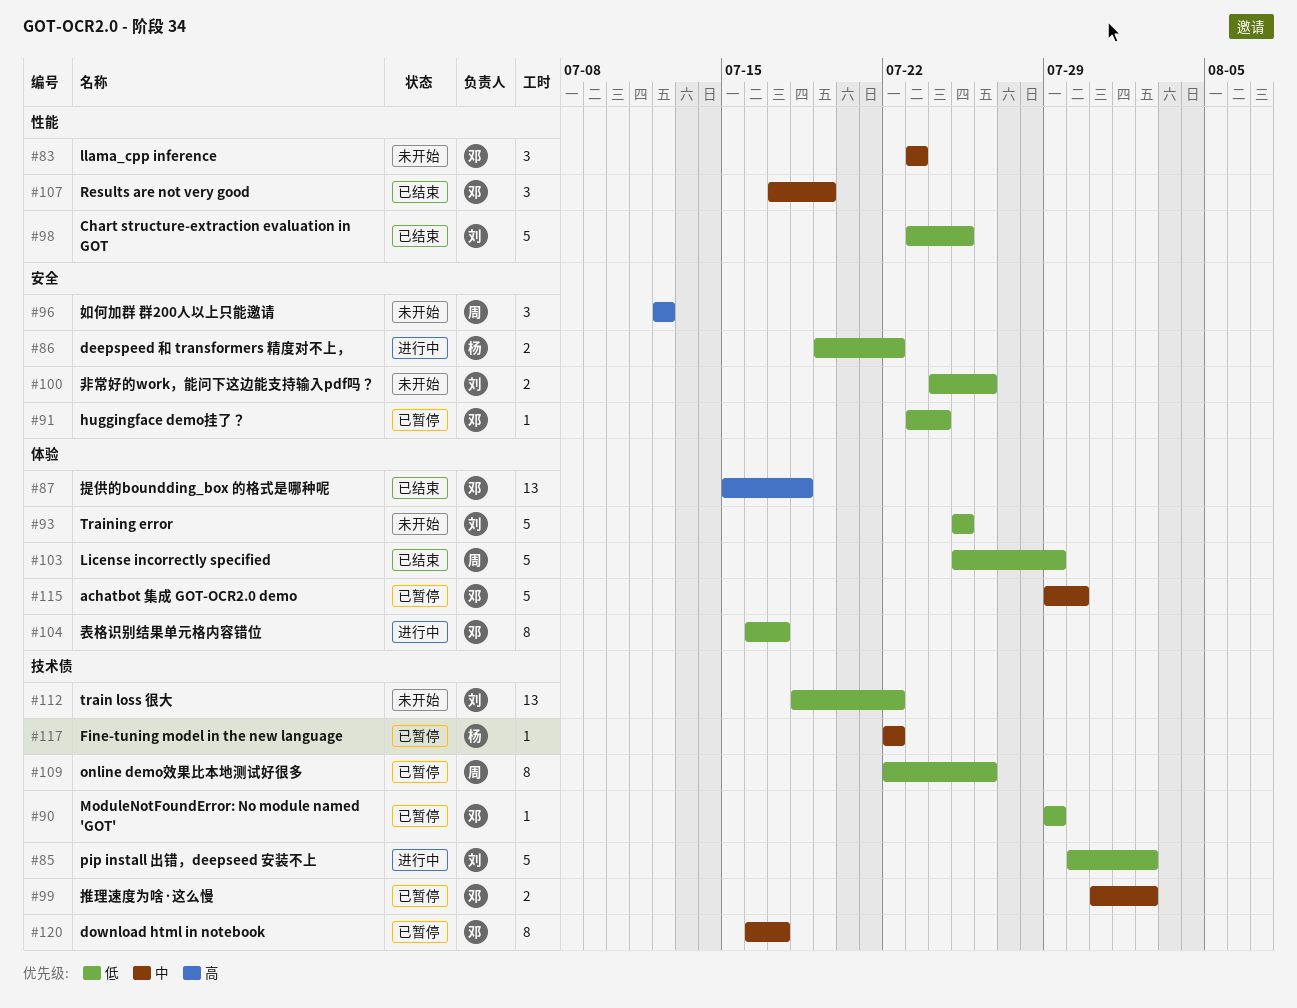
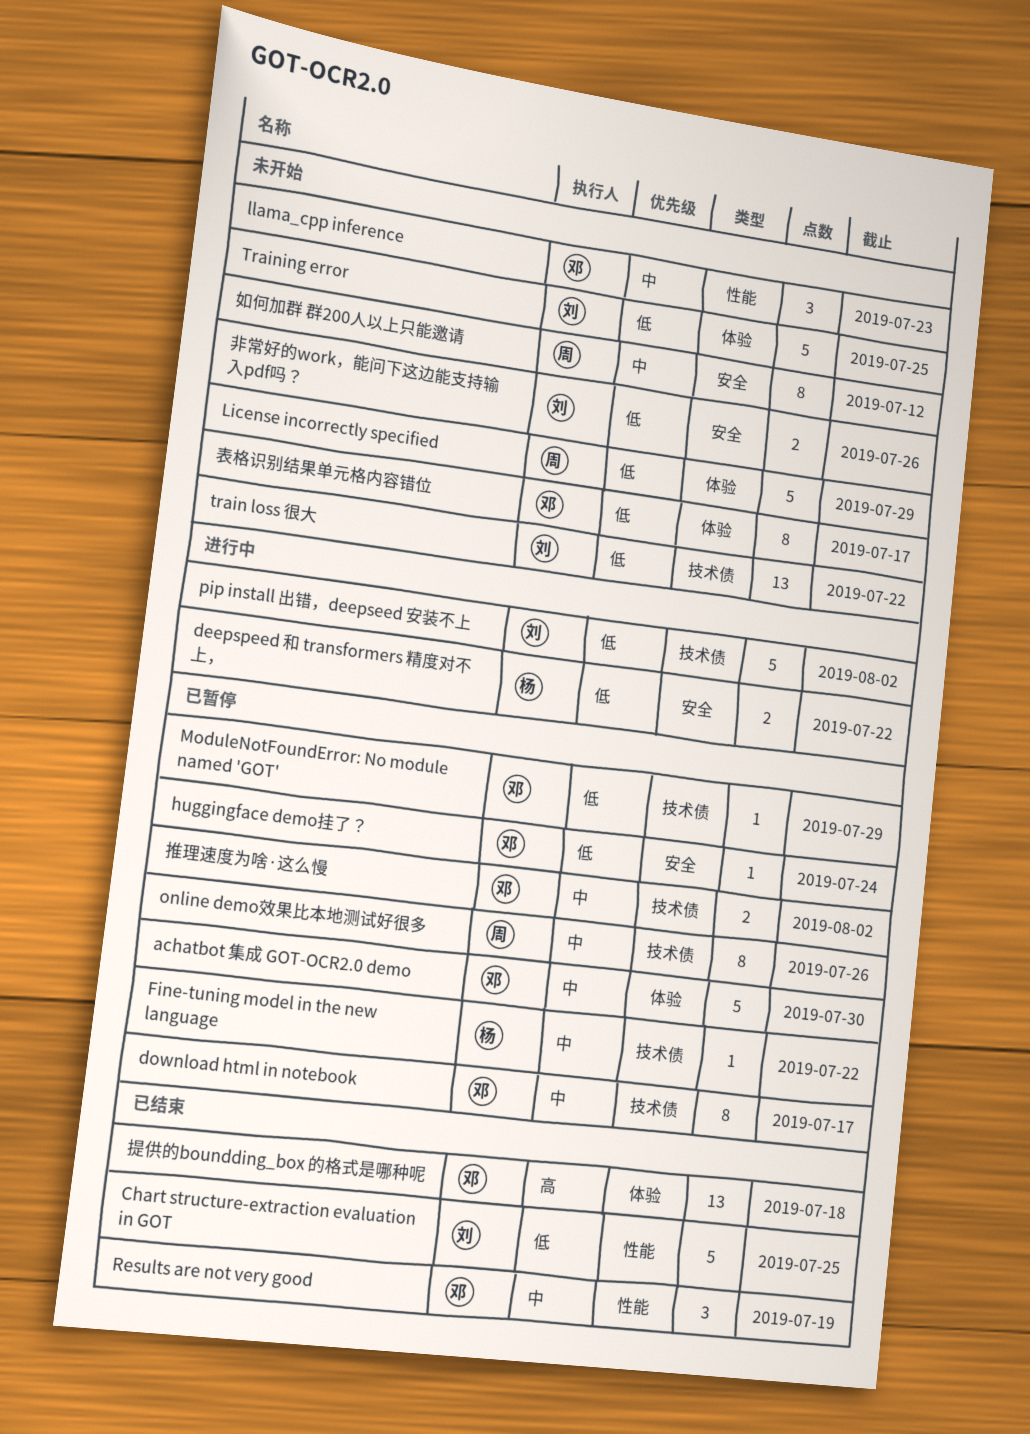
License incorrectly specified, status: 已结束 -> 未开始
online demo效果比本地测试好很多, priority: 低 -> 中
如何加群 群200人以上只能邀请, priority: 高 -> 中
如何加群 群200人以上只能邀请, estimate: 3 -> 8
表格识别结果单元格内容错位, status: 进行中 -> 未开始

